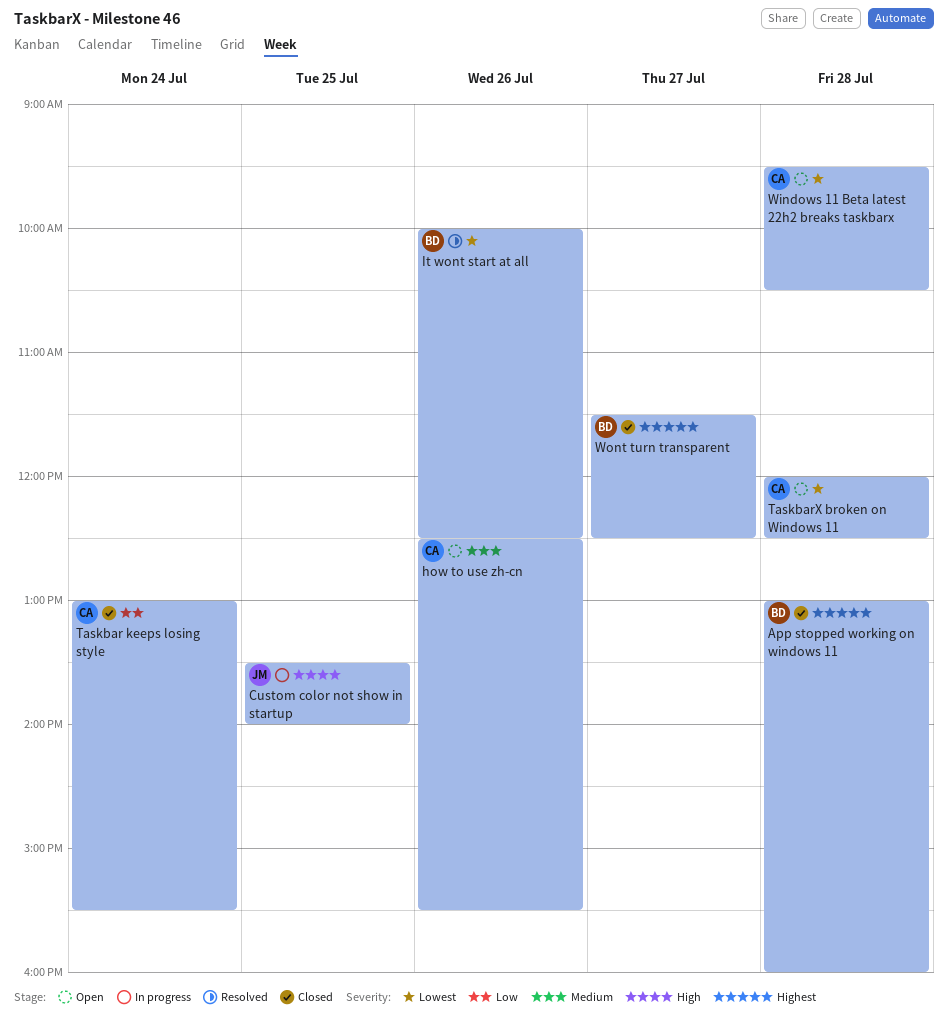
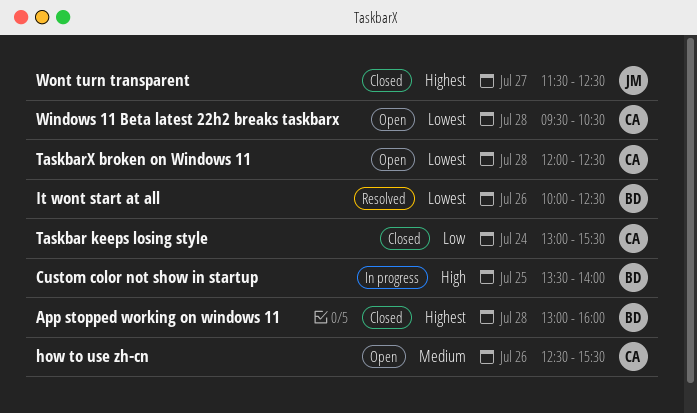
Custom color not show in startup, owner: JM -> BD
Wont turn transparent, owner: BD -> JM

